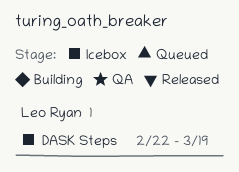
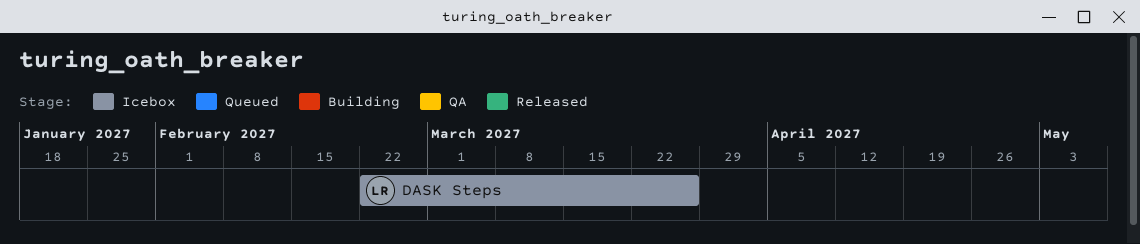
DASK Steps, due: Mar 19 -> Mar 26

